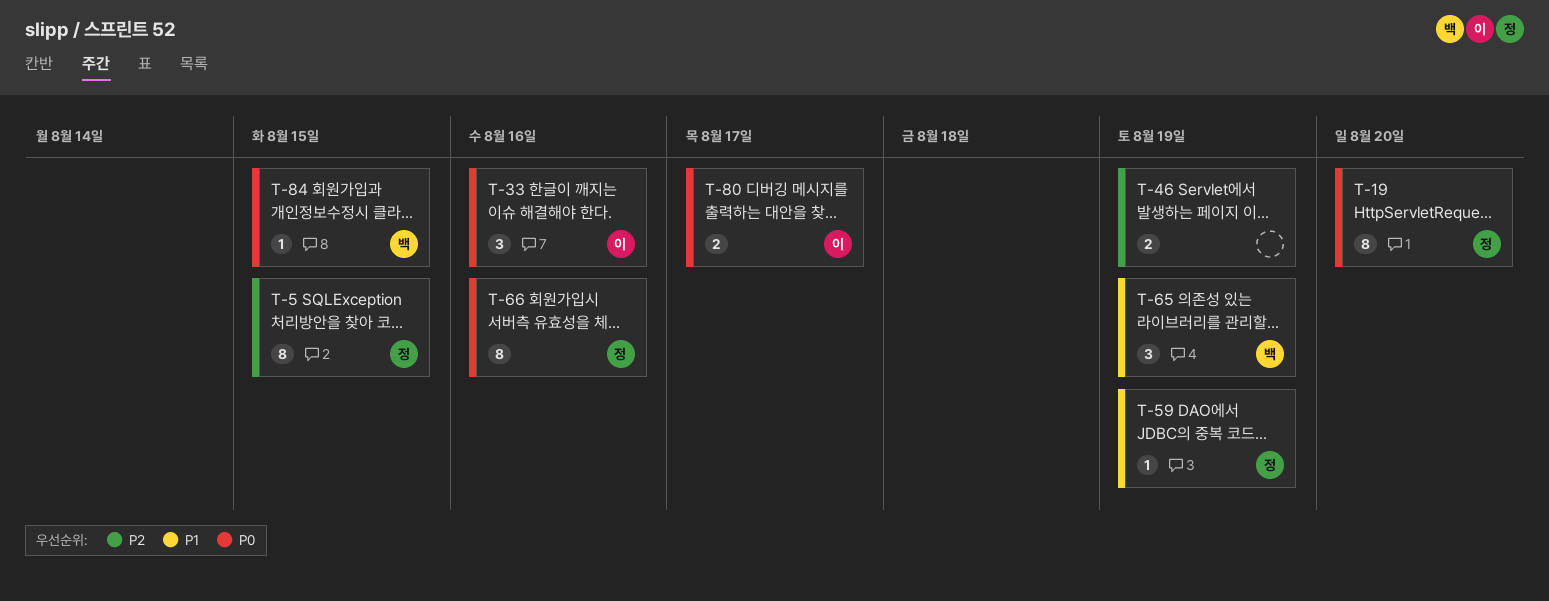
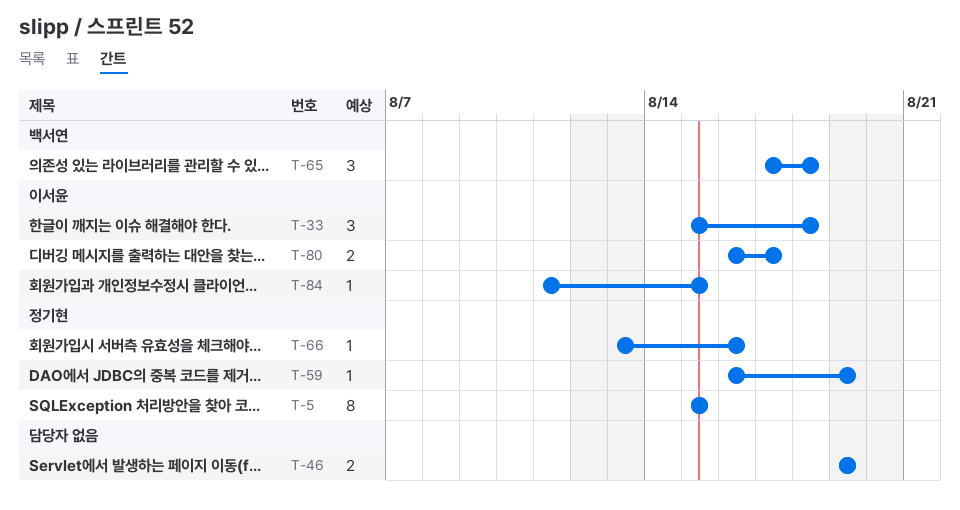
T-19: present -> none
T-33, due: Aug 16 -> Aug 18
T-65, due: Aug 19 -> Aug 18
T-66, estimate: 8 -> 1
T-84, owner: 백서연 -> 이서윤

